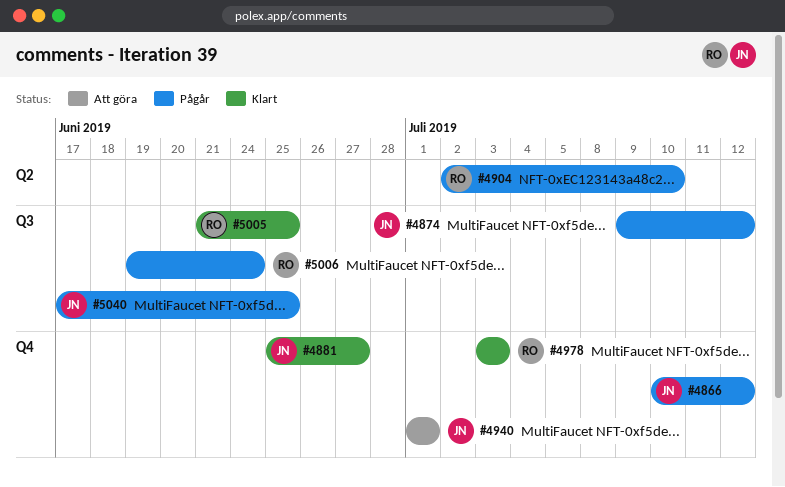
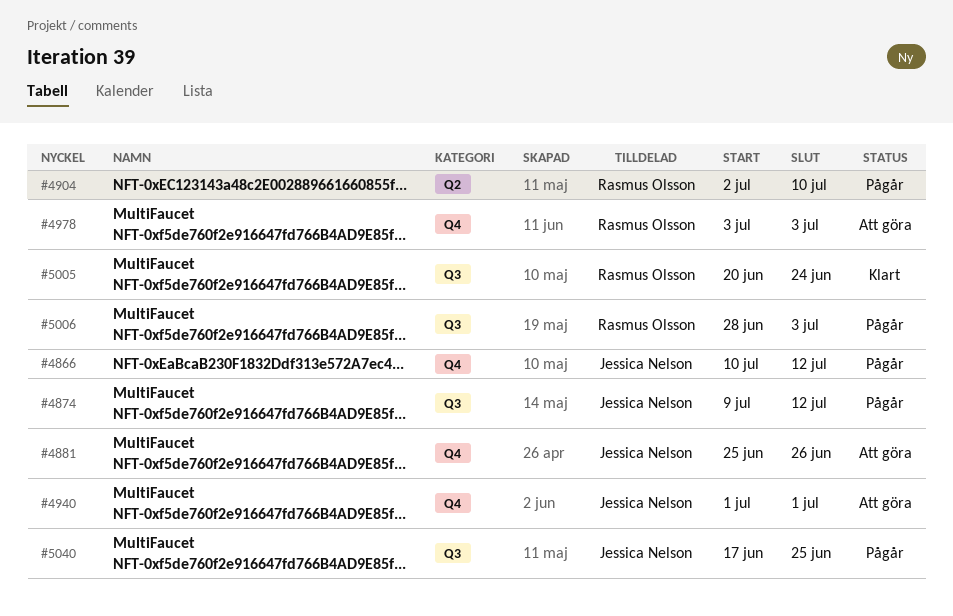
#4881, status: Klart -> Att göra
#4881, due: Jun 27 -> Jun 26
#4978, status: Klart -> Att göra
#5005, start: Jun 21 -> Jun 20
#5005, due: Jun 25 -> Jun 24
#5006, start: Jun 19 -> Jun 28
#5006, due: Jun 24 -> Jul 3

